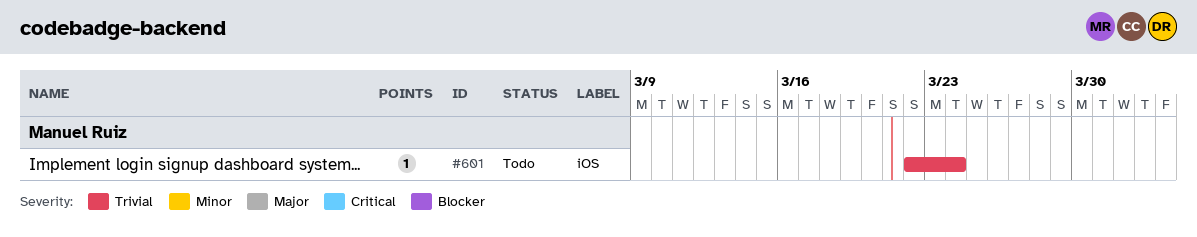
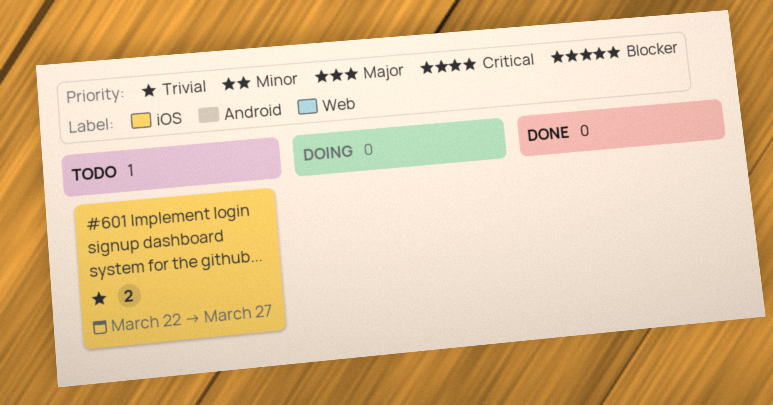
#601, estimate: 1 -> 2
#601, due: Mar 24 -> Mar 27

